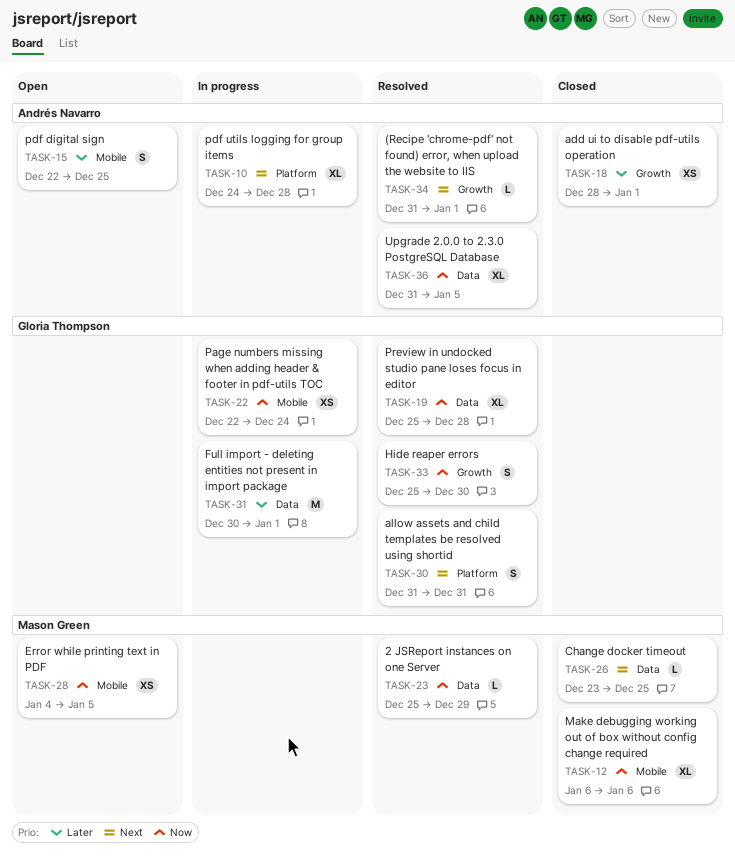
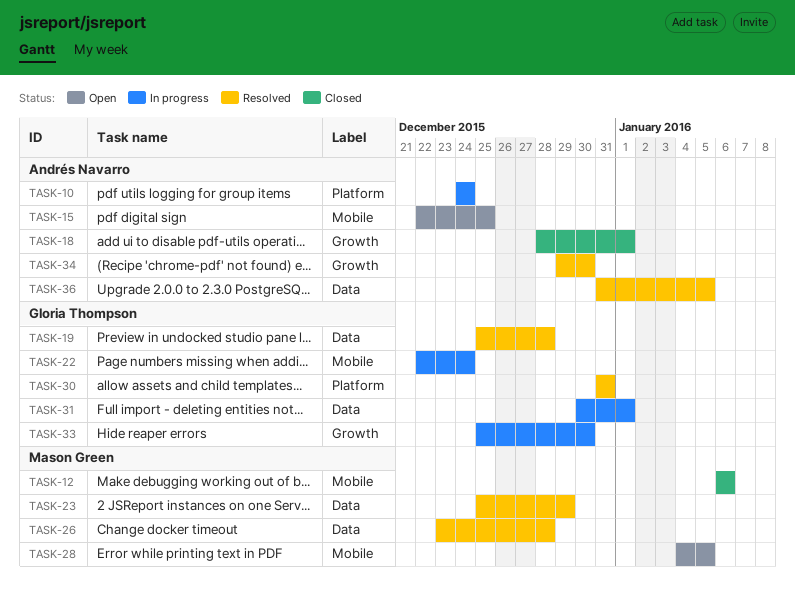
TASK-10, due: Dec 28 -> Dec 24
TASK-26, status: Closed -> Resolved
TASK-26, due: Dec 25 -> Dec 28
TASK-33, status: Resolved -> In progress
TASK-34, start: Dec 31 -> Dec 29
TASK-34, due: Jan 1 -> Dec 30

